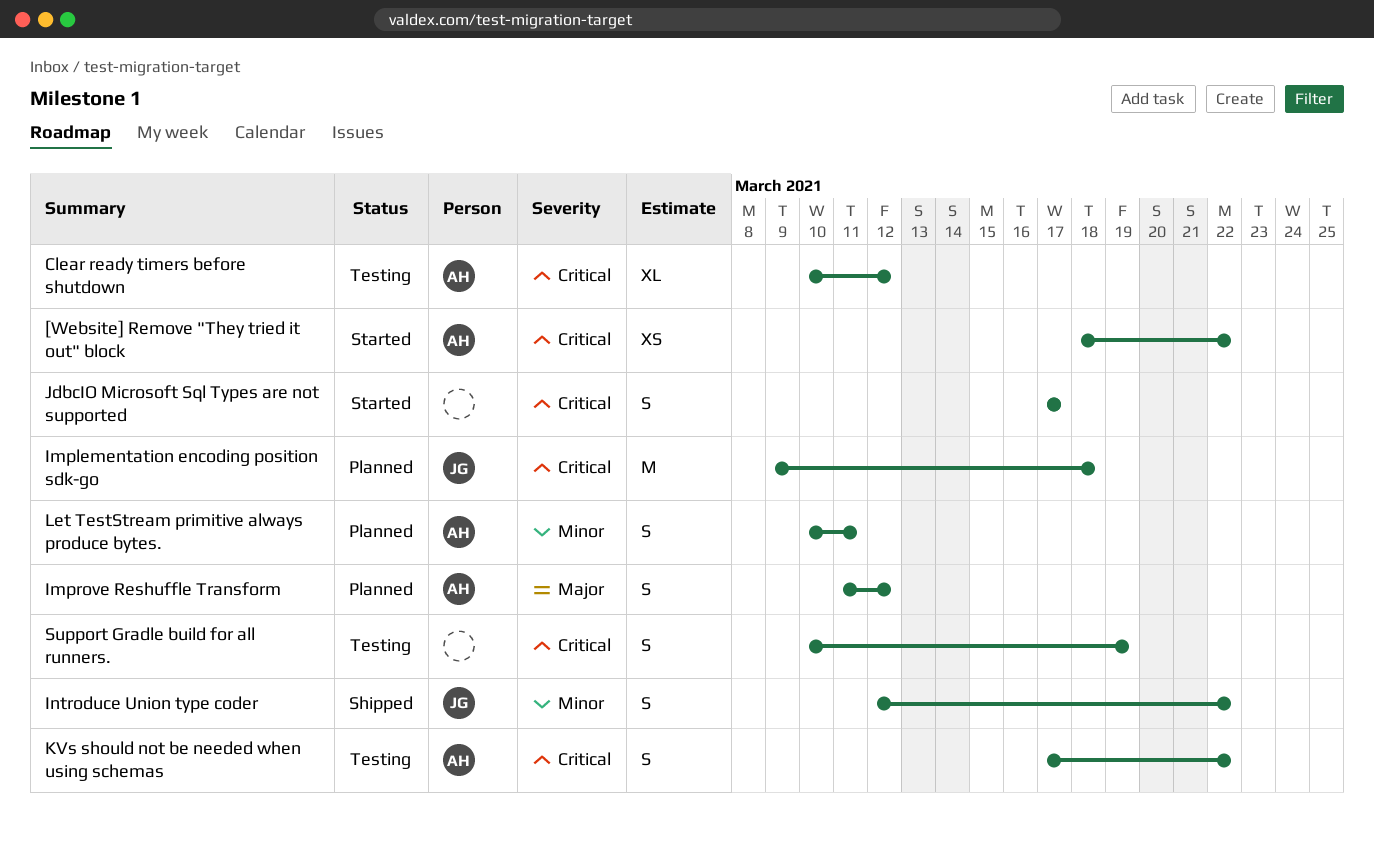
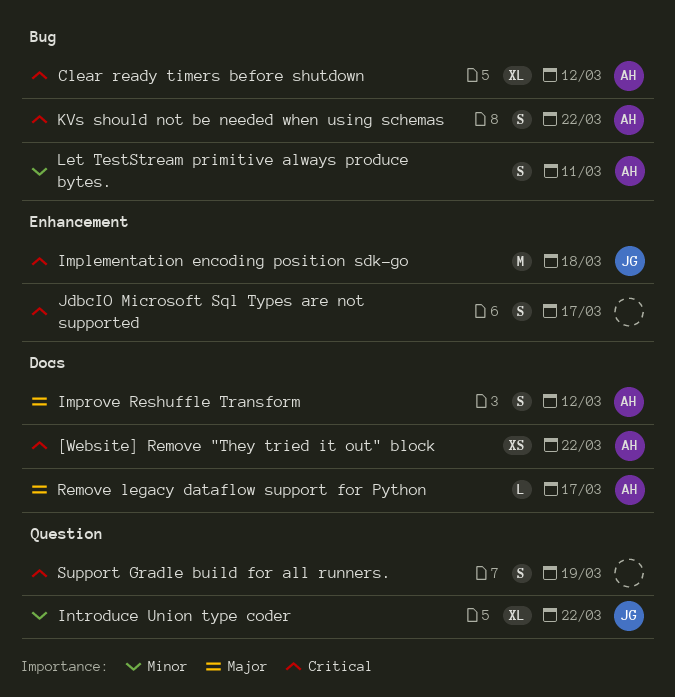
Introduce Union type coder, estimate: S -> XL
Remove legacy dataflow support for Python: none -> present

